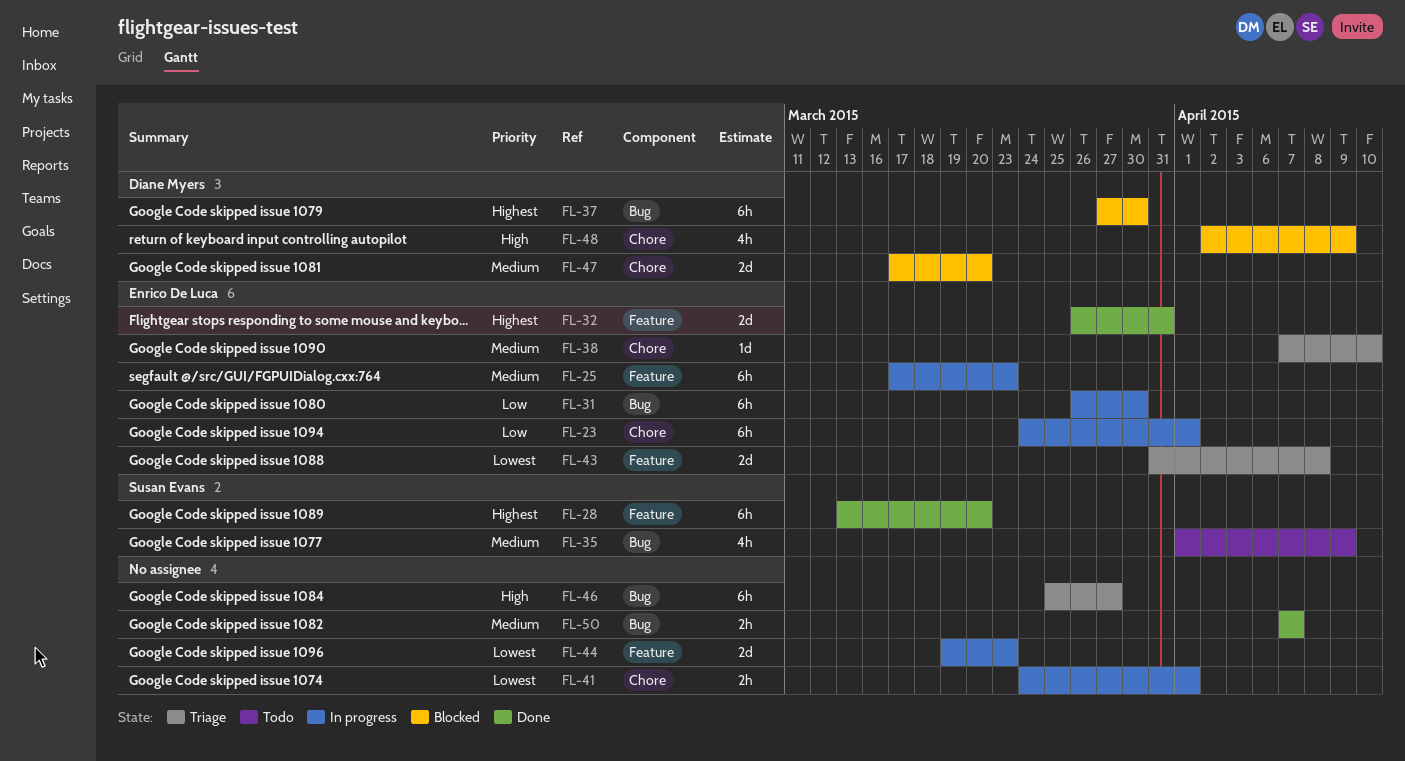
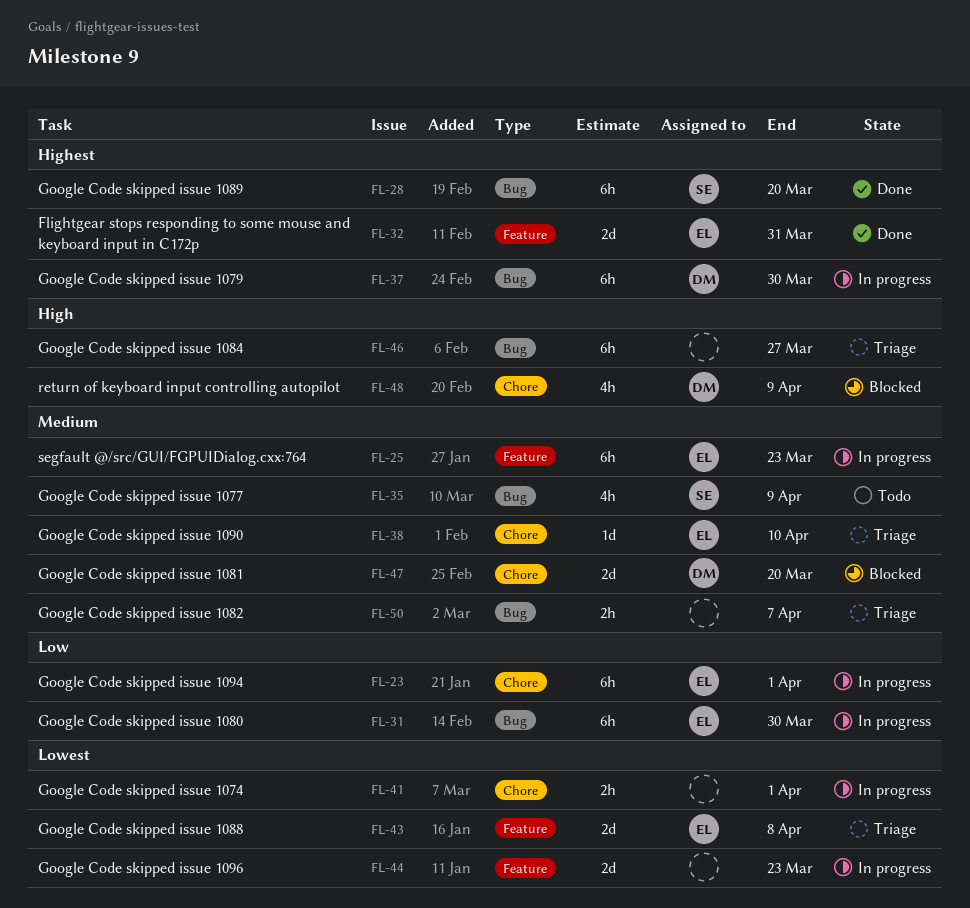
FL-28, label: Feature -> Bug
FL-37, status: Blocked -> In progress
FL-50, status: Done -> Triage

